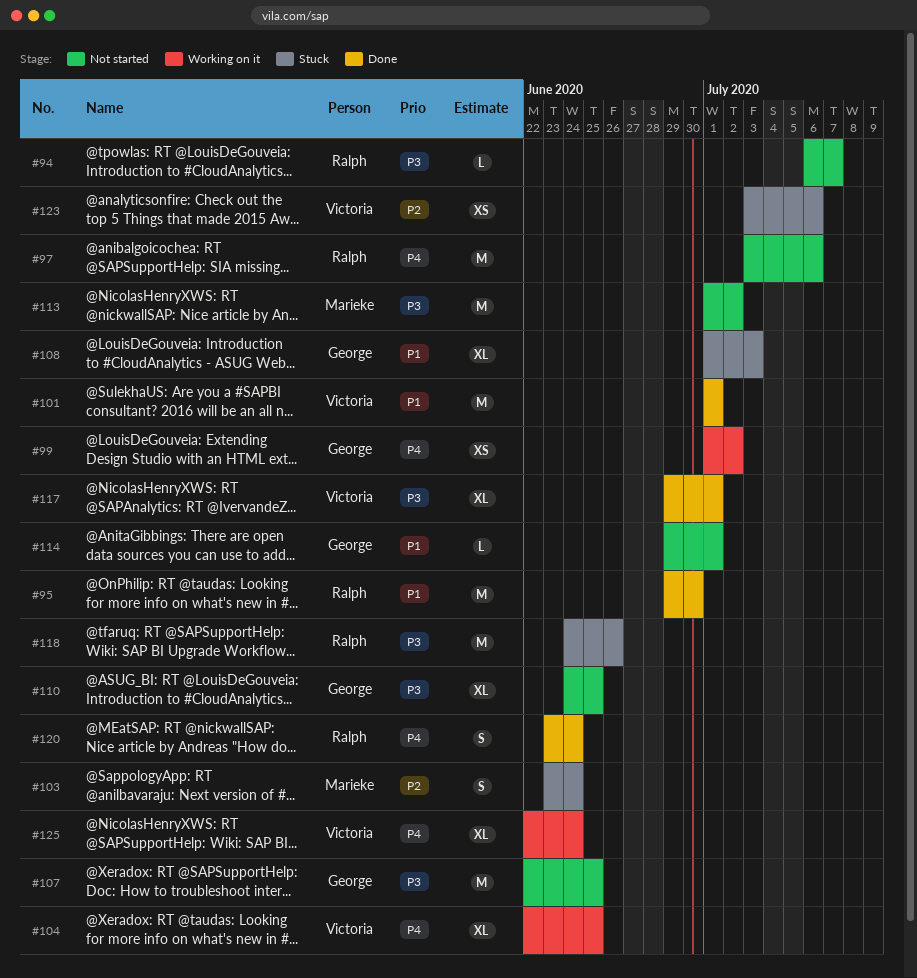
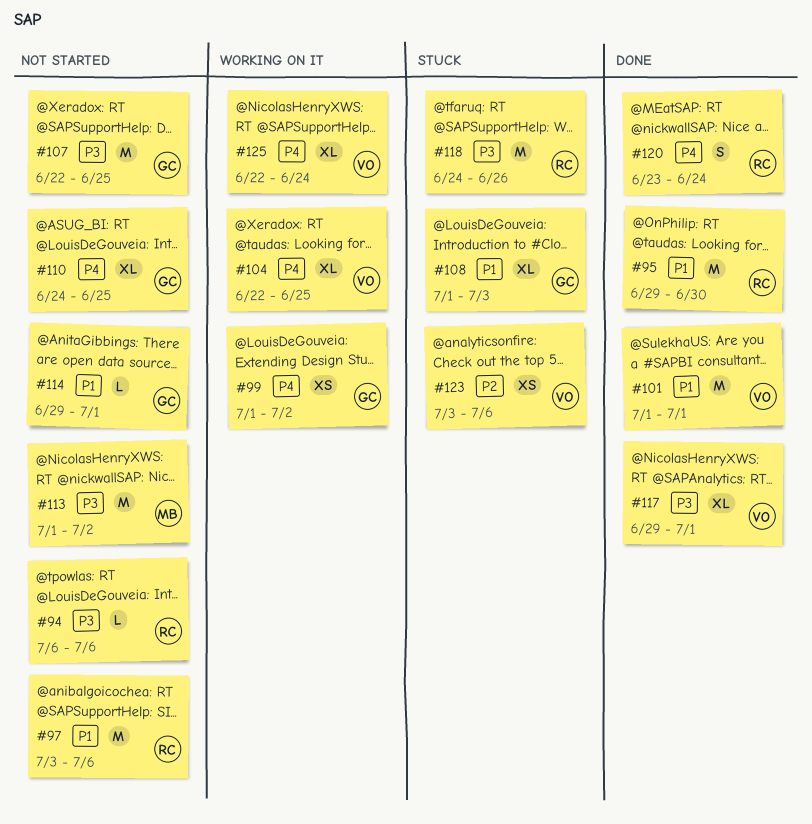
#94, due: Jul 7 -> Jul 6
#97, priority: P4 -> P1
#103: present -> none
#110, priority: P3 -> P4

